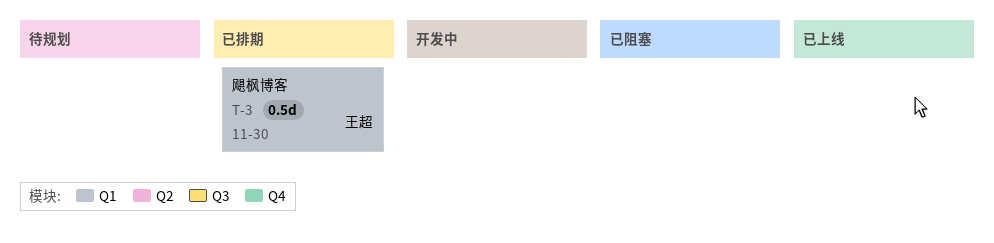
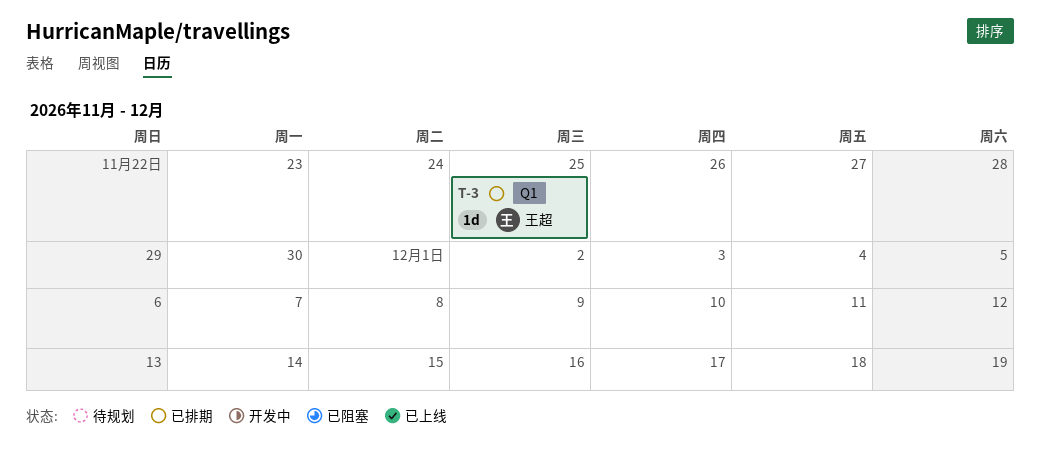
T-3, estimate: 0.5d -> 1d
T-3, due: Nov 30 -> Nov 25

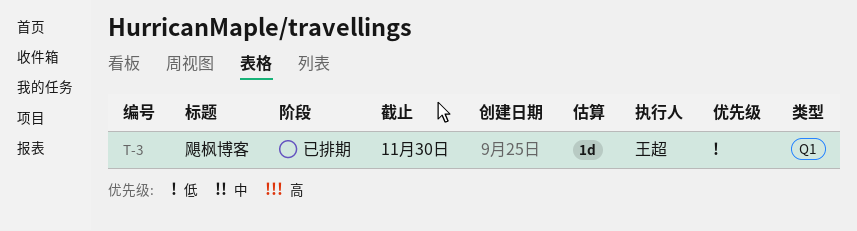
T-3, due: Nov 25 -> Nov 30

